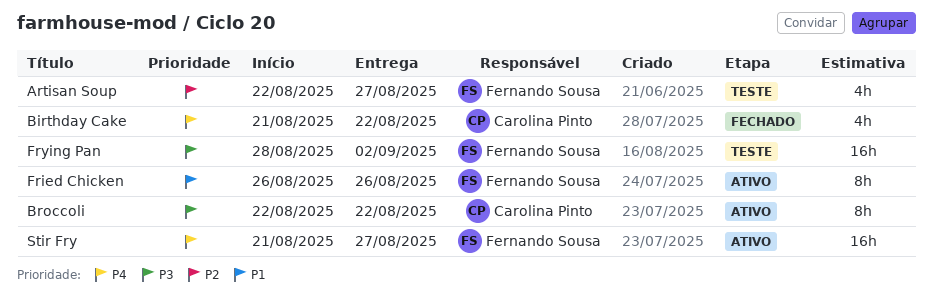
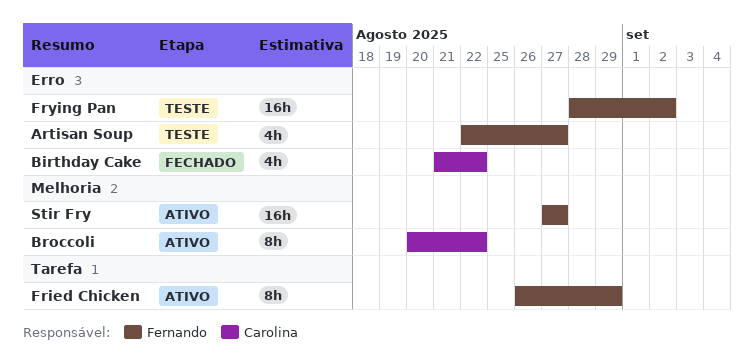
Broccoli, start: Aug 22 -> Aug 20
Fried Chicken, due: Aug 26 -> Aug 29
Stir Fry, start: Aug 21 -> Aug 27

